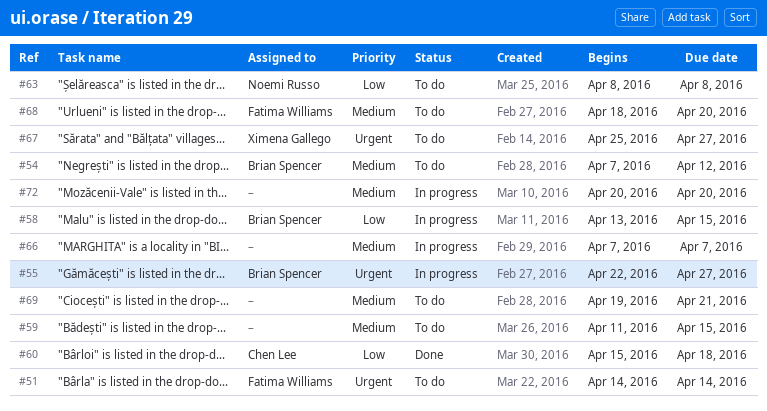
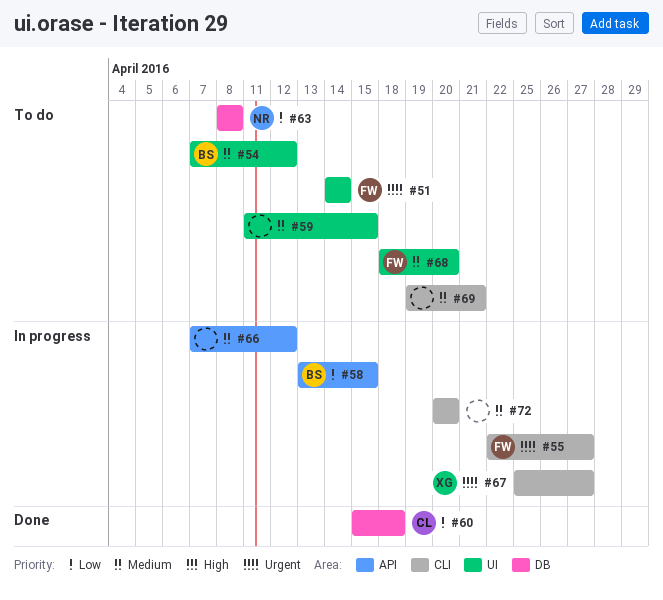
#55, owner: Brian Spencer -> Fatima Williams
#66, due: Apr 7 -> Apr 12
#67, status: To do -> In progress

